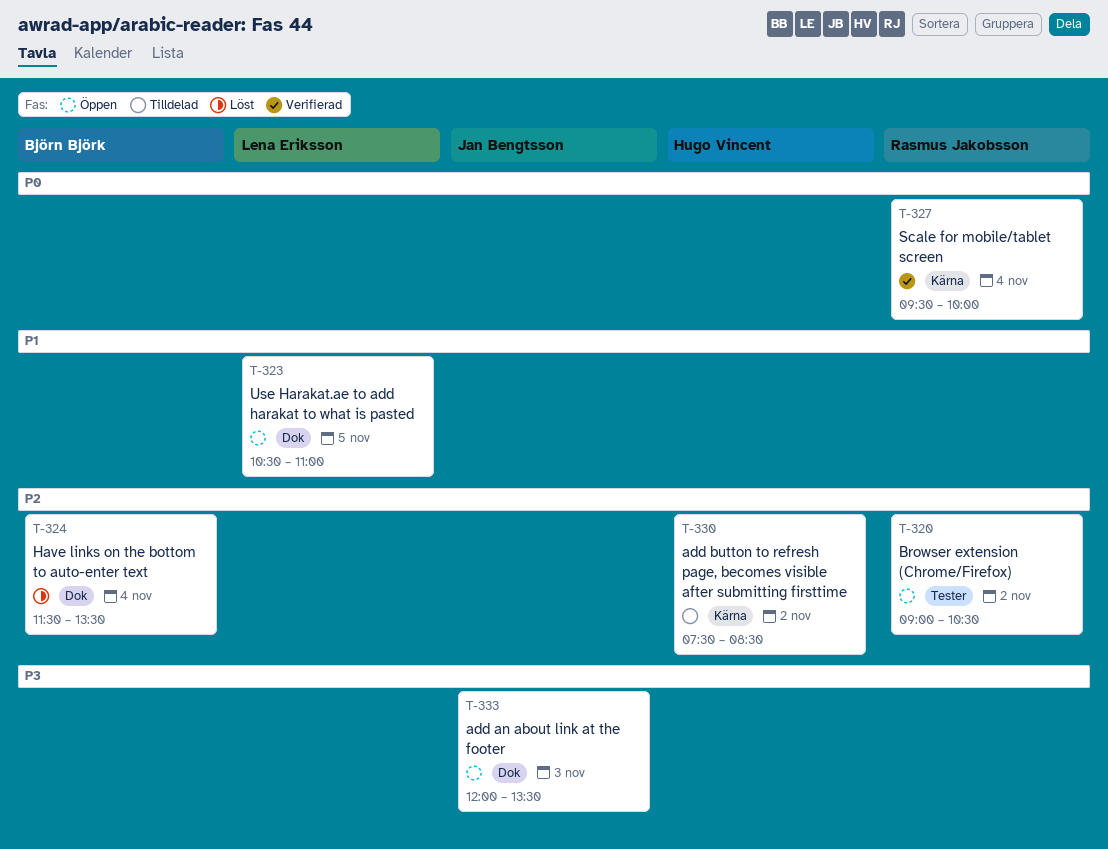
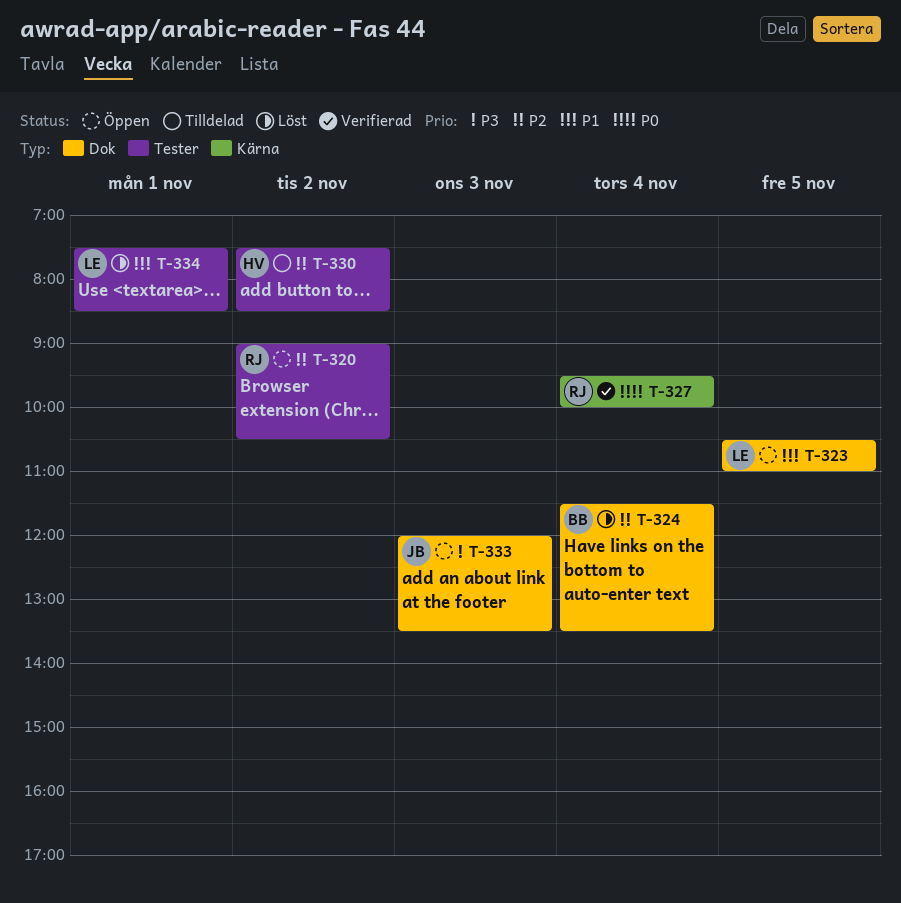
T-330, label: Kärna -> Tester
T-334: none -> present

